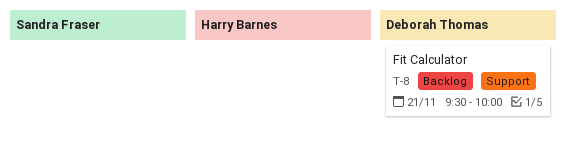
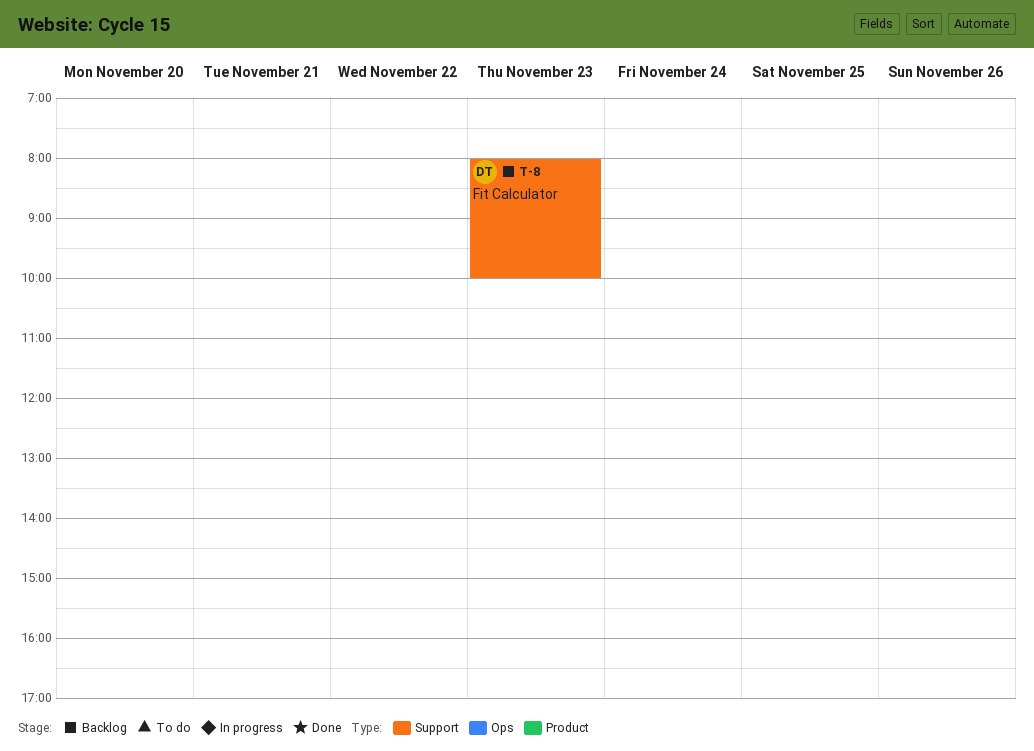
T-8, day: Nov 21 -> Nov 23
T-8, begins: 09:30 -> 08:00

